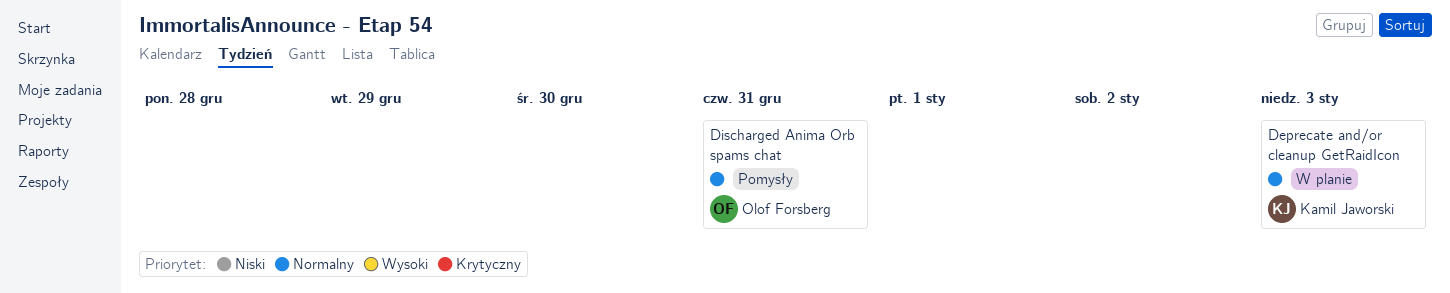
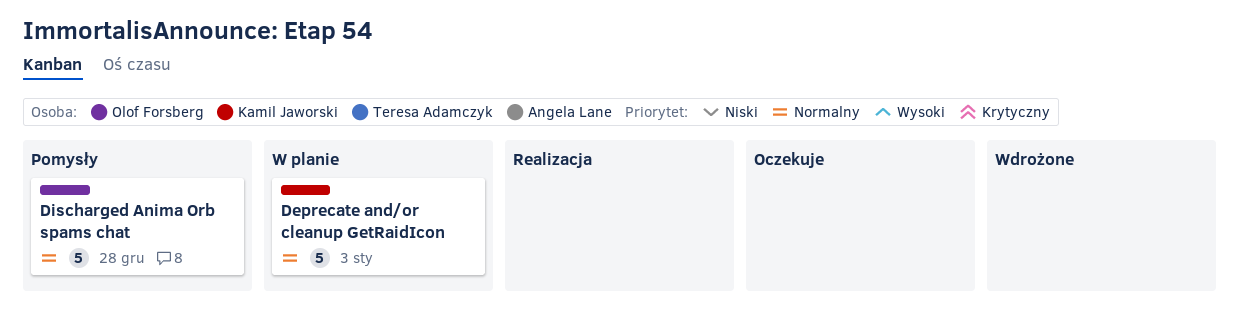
Discharged Anima Orb spams chat, due: Dec 31 -> Dec 28

